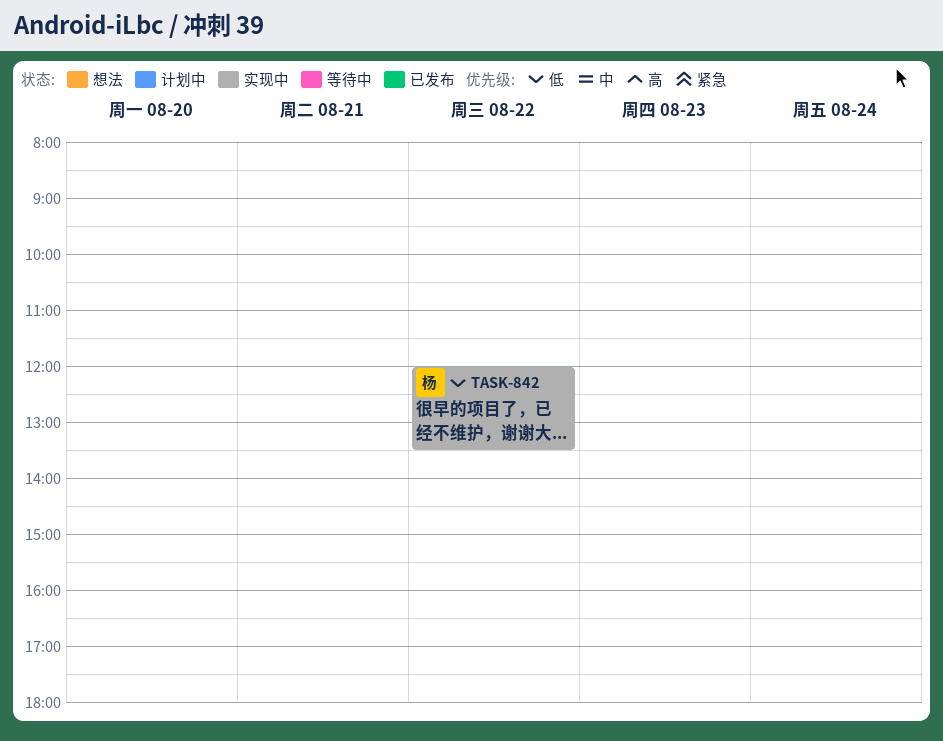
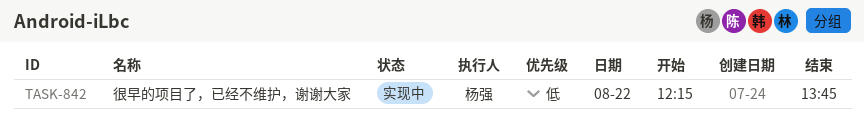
TASK-842, begins: 12:00 -> 12:15
TASK-842, ends: 13:30 -> 13:45

